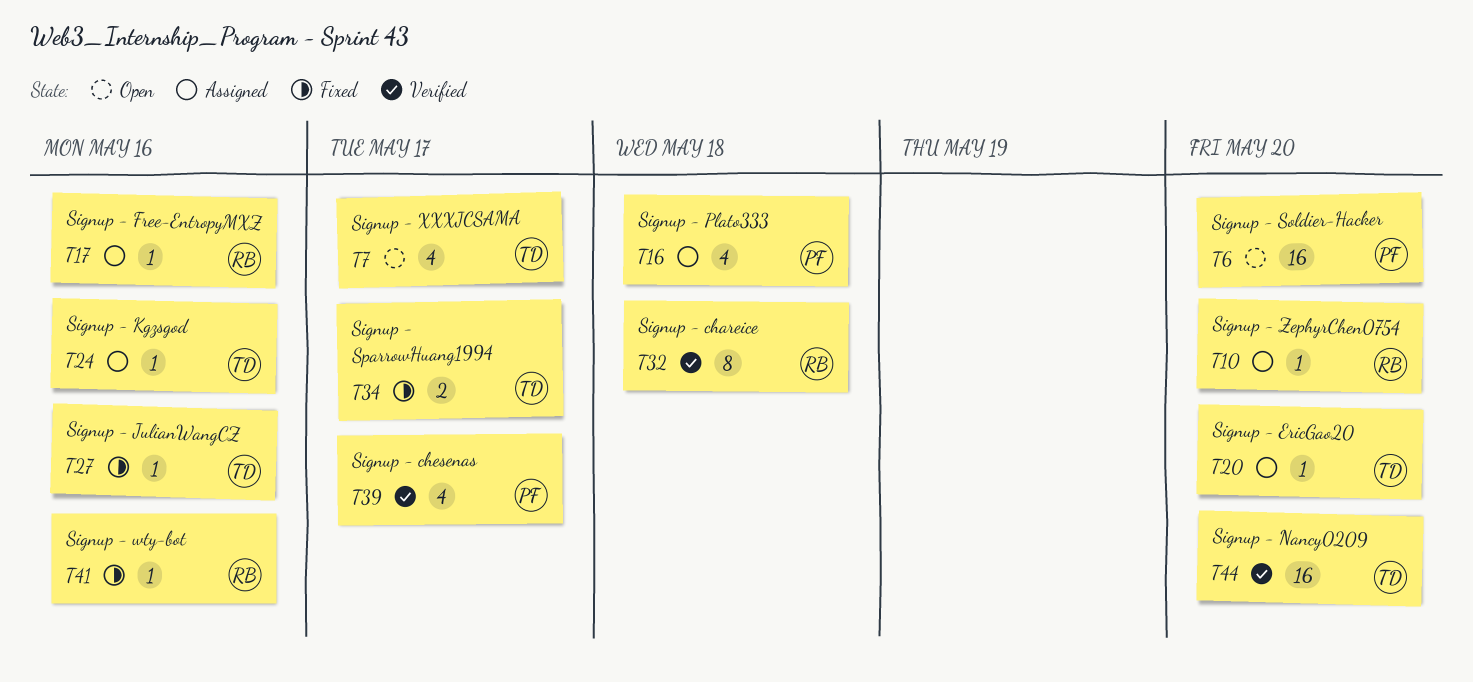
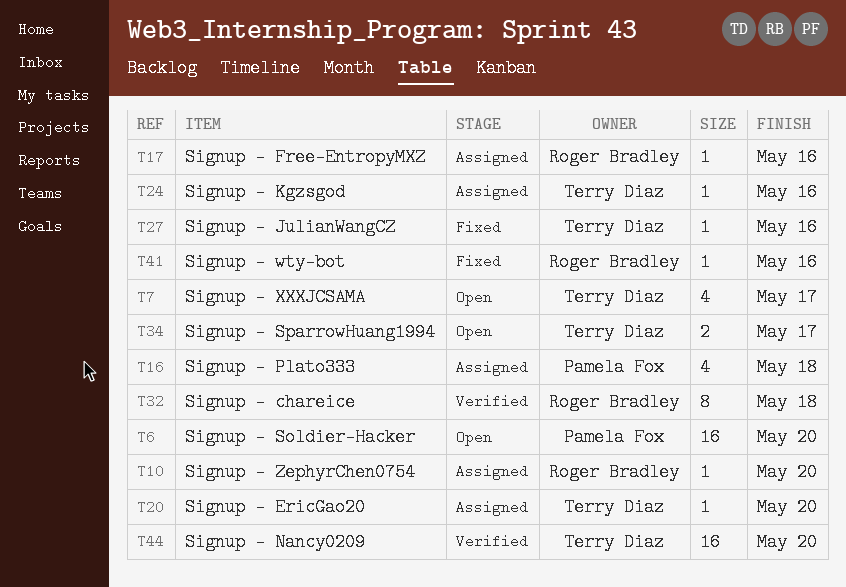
T34, status: Fixed -> Open
T39: present -> none

